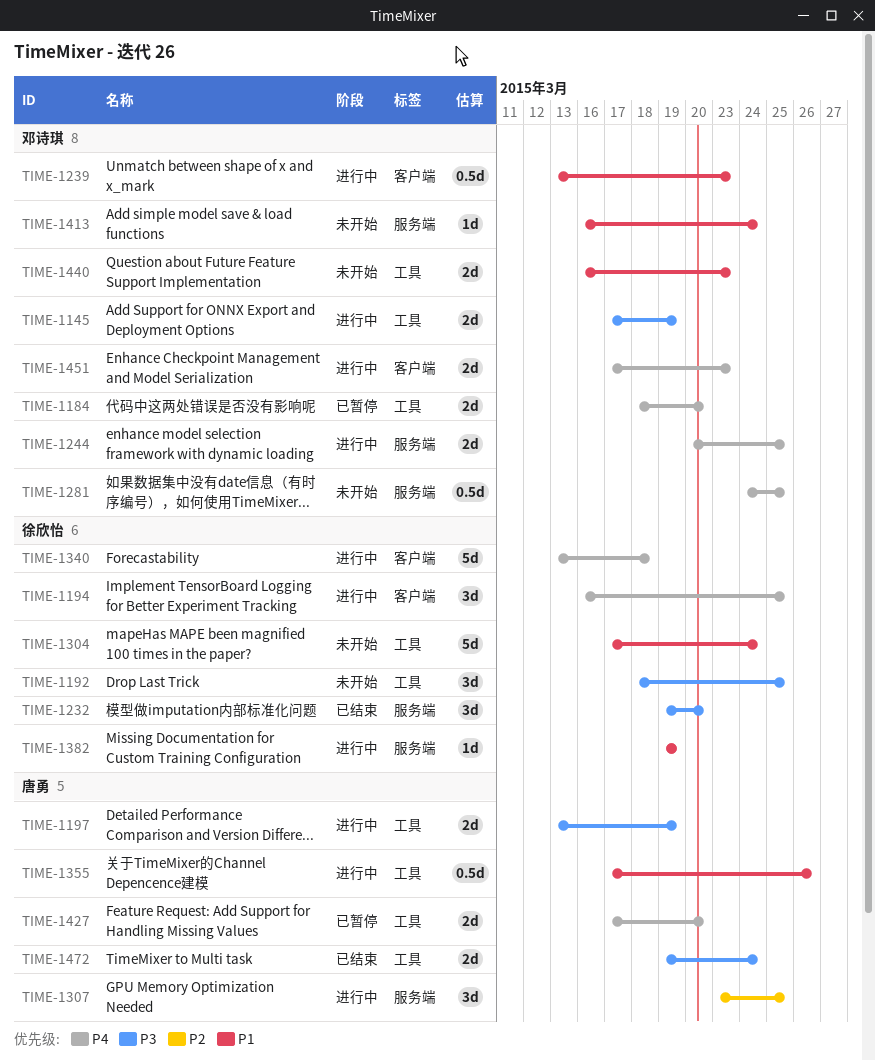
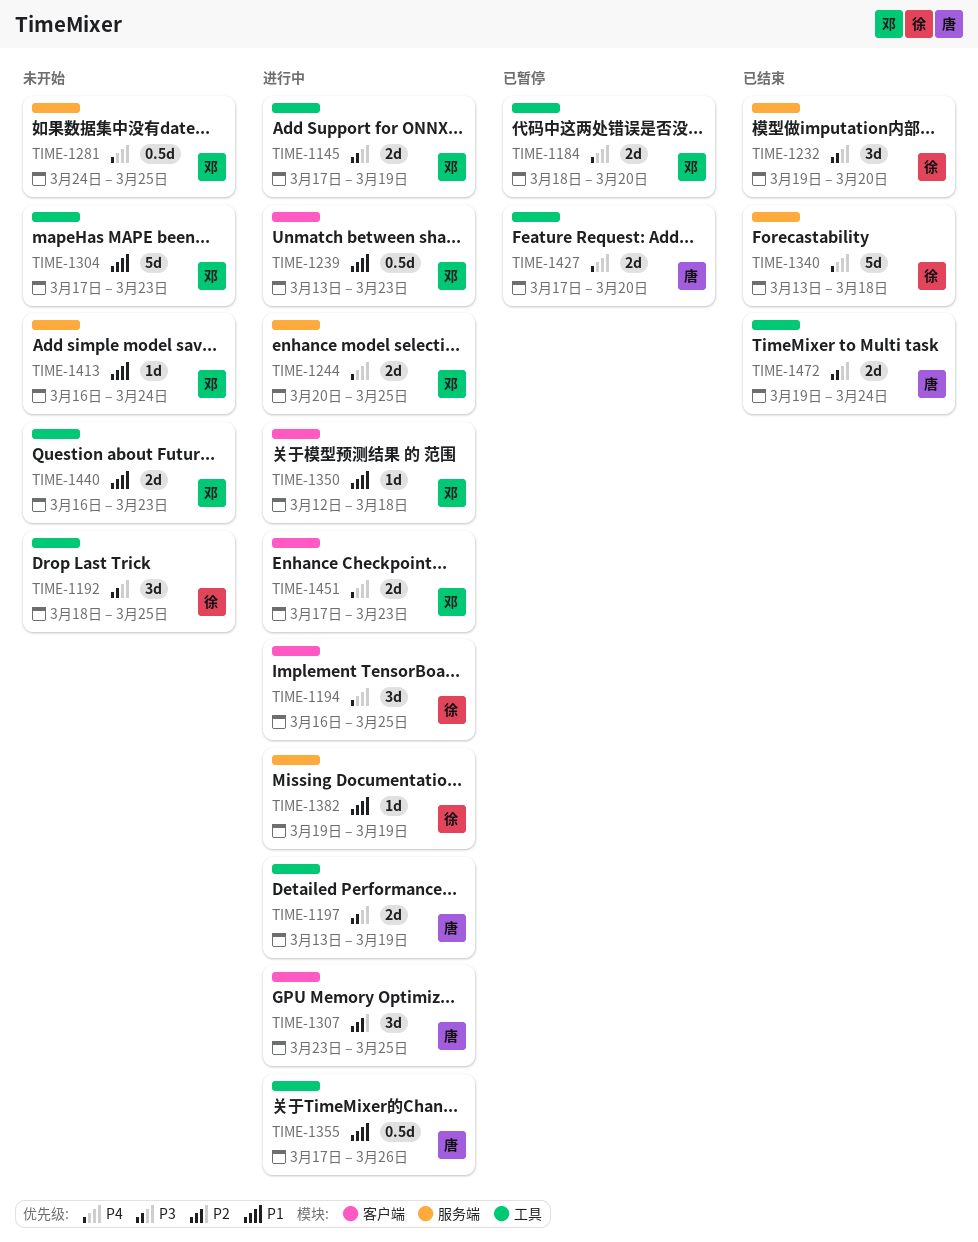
TIME-1304, owner: 徐欣怡 -> 邓诗琪
TIME-1304, due: Mar 24 -> Mar 23
TIME-1307, label: 服务端 -> 客户端
TIME-1340, status: 进行中 -> 已结束
TIME-1340, label: 客户端 -> 服务端
TIME-1350: none -> present

